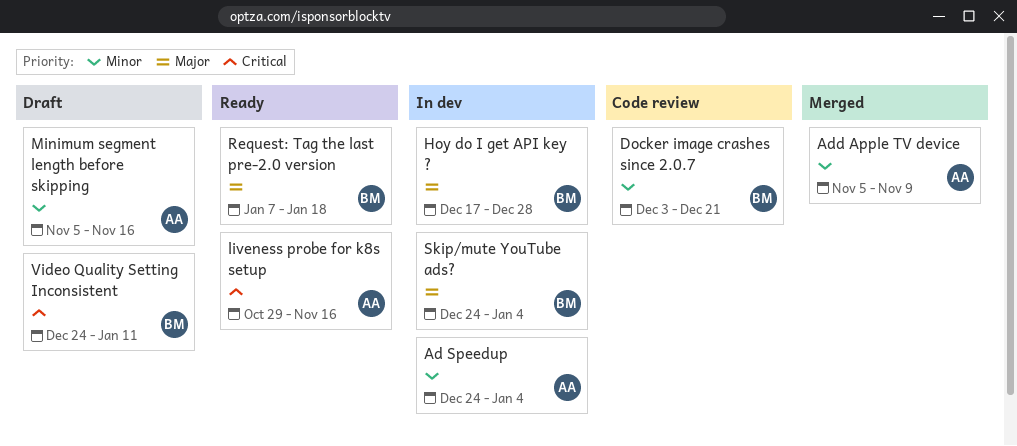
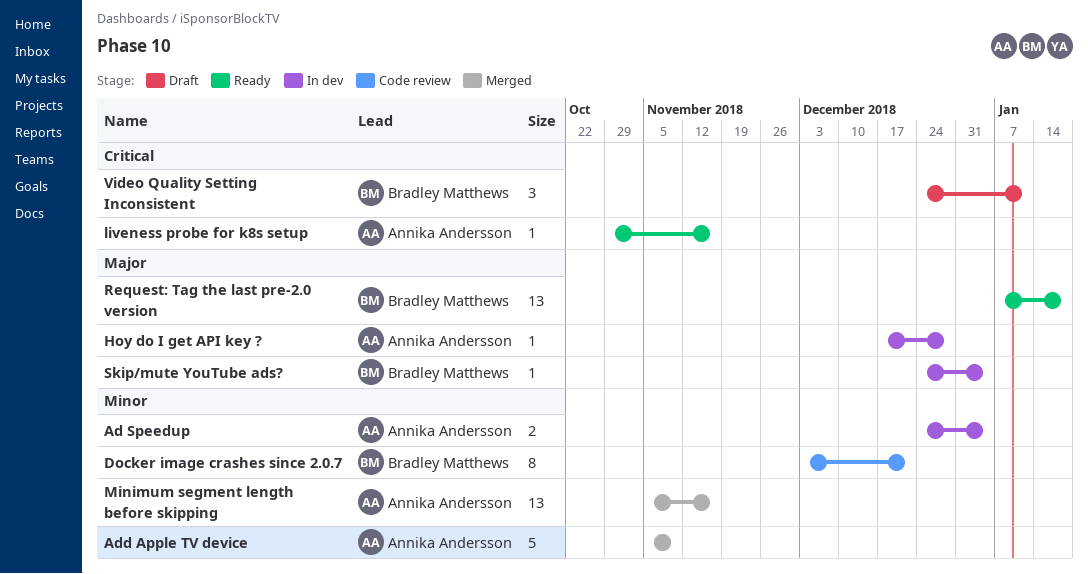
Hoy do I get API key ?, owner: Bradley Matthews -> Annika Andersson
Minimum segment length before skipping, status: Draft -> Merged

